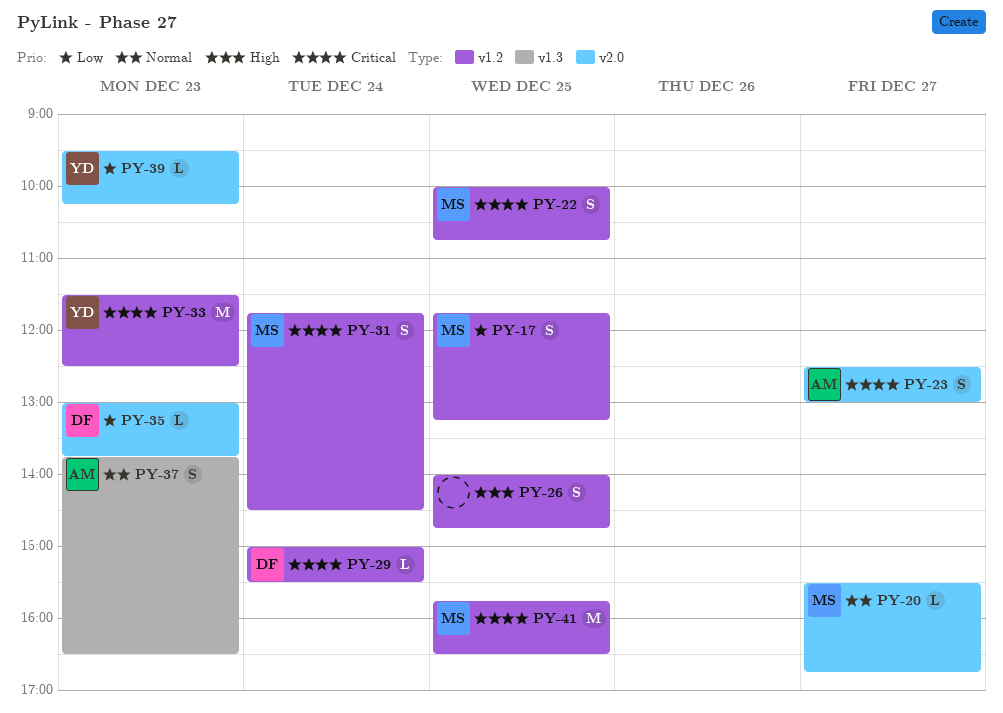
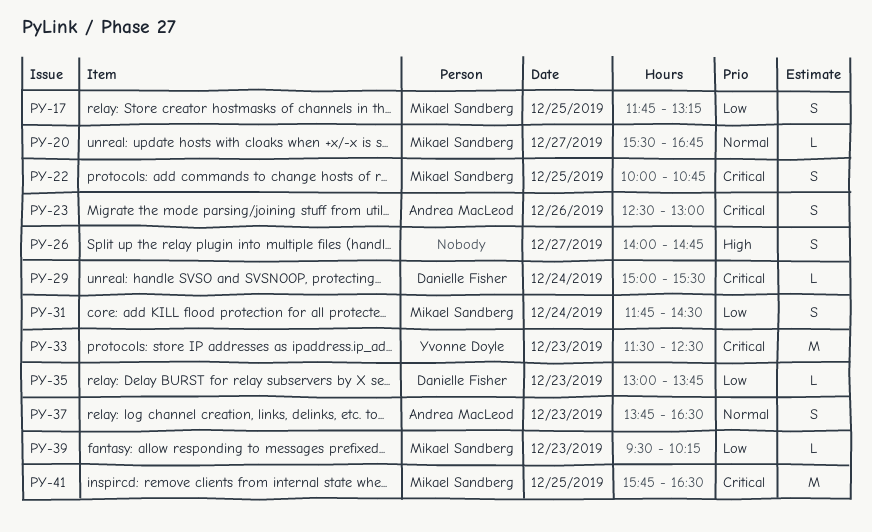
PY-23, day: Dec 27 -> Dec 26
PY-26, day: Dec 25 -> Dec 27
PY-31, priority: Critical -> Low
PY-39, owner: Yvonne Doyle -> Mikael Sandberg

